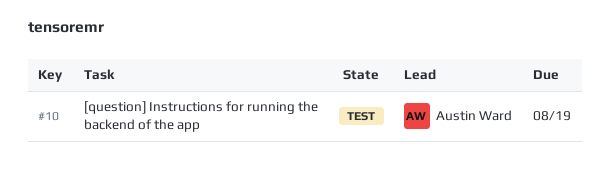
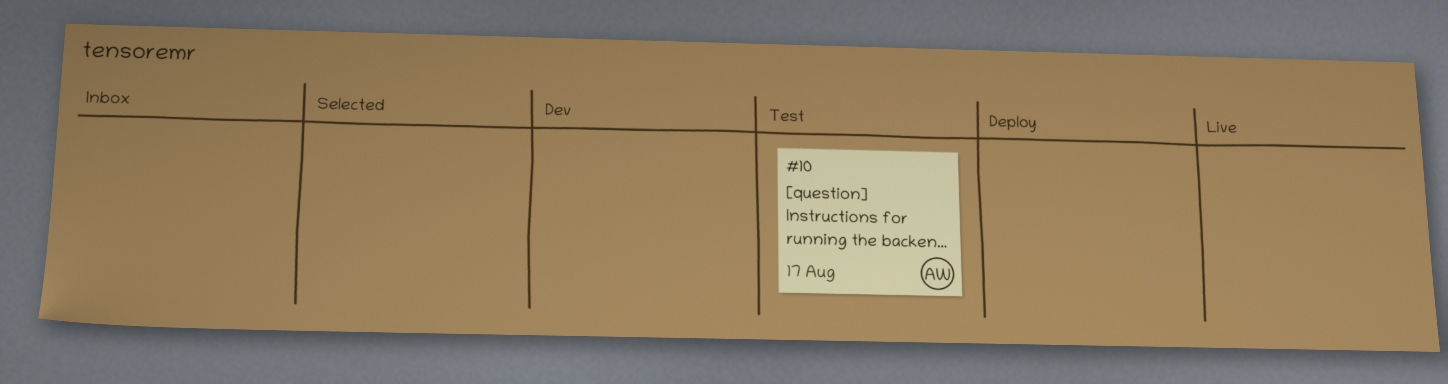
#10, due: Aug 19 -> Aug 17

